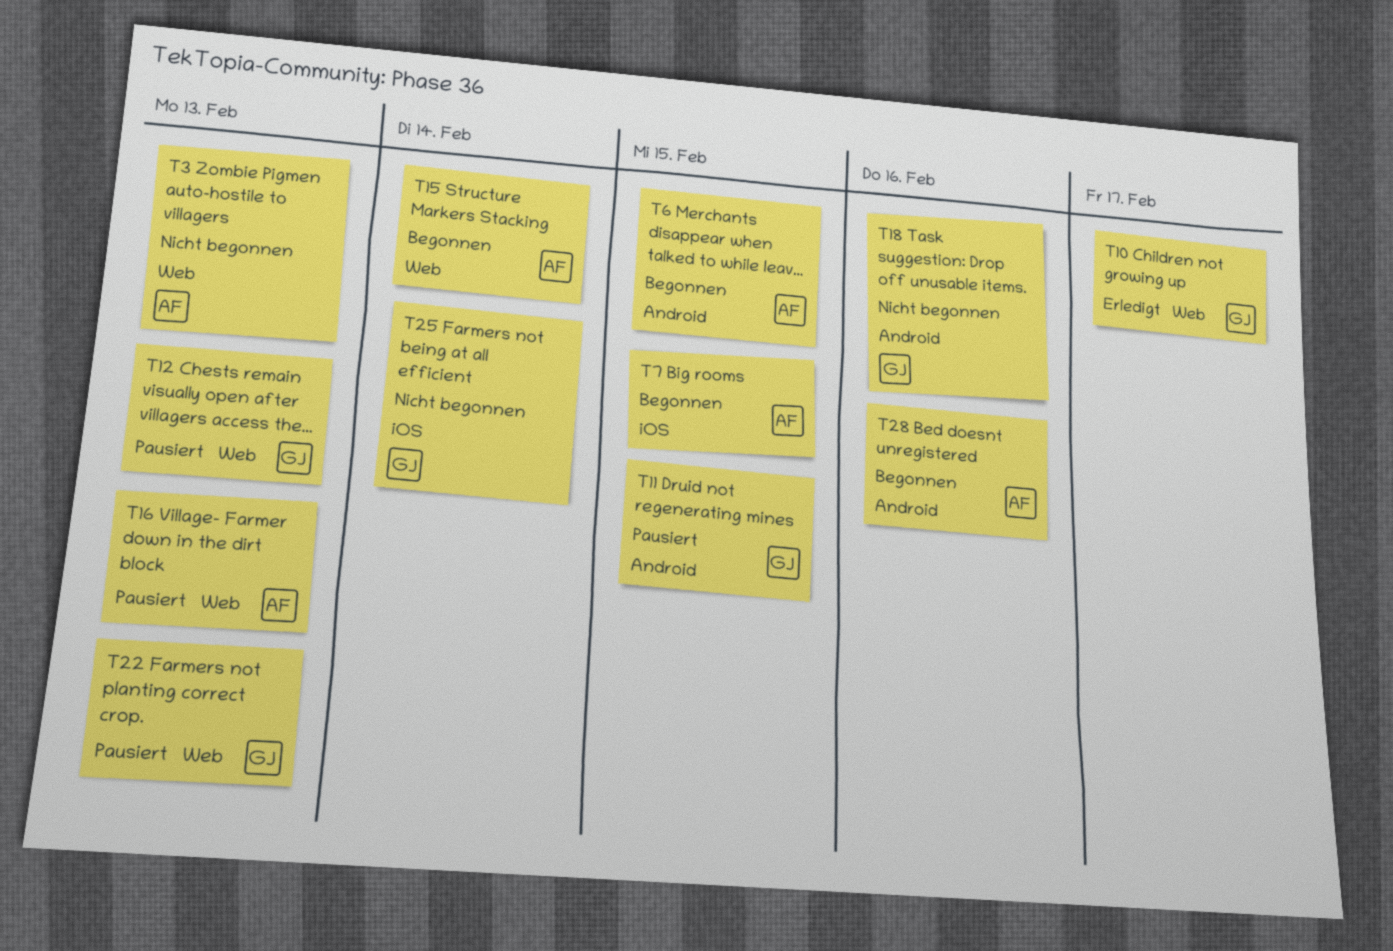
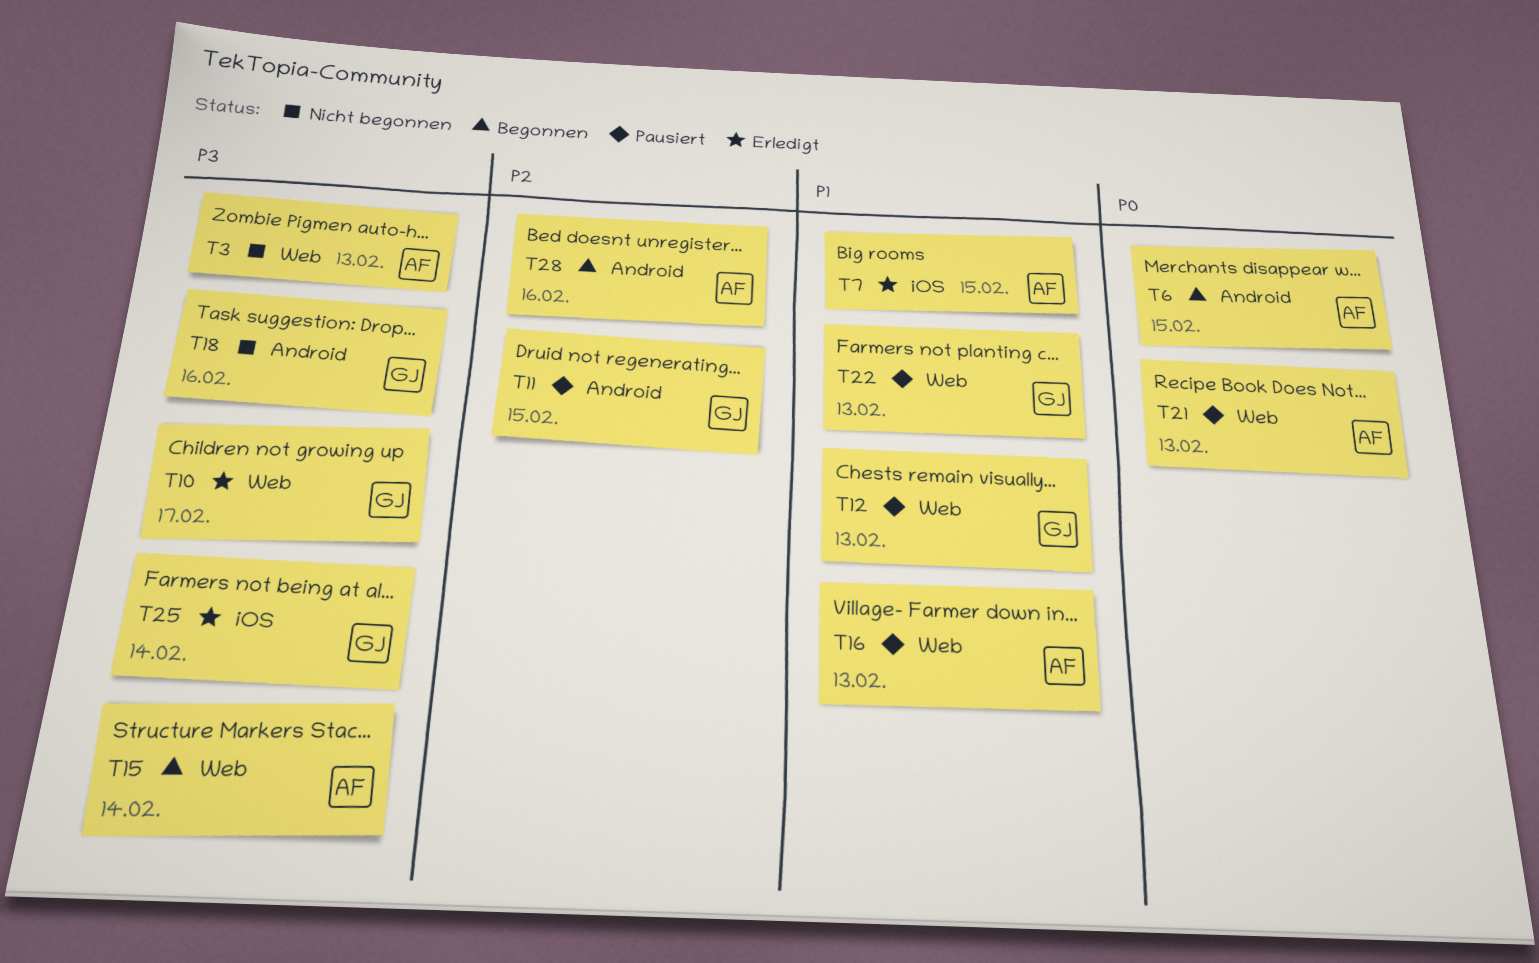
T7, status: Begonnen -> Erledigt
T21: none -> present
T25, status: Nicht begonnen -> Erledigt

